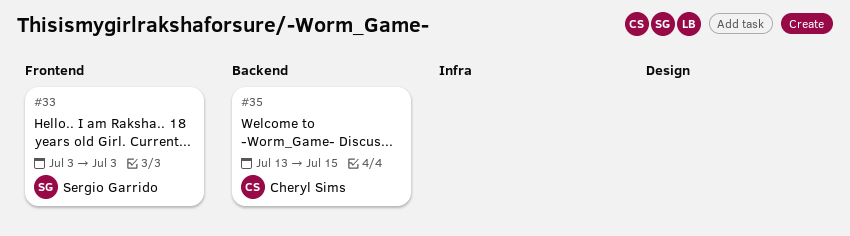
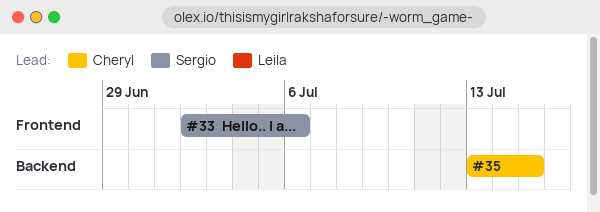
#33, start: Jul 3 -> Jul 2
#33, due: Jul 3 -> Jul 6

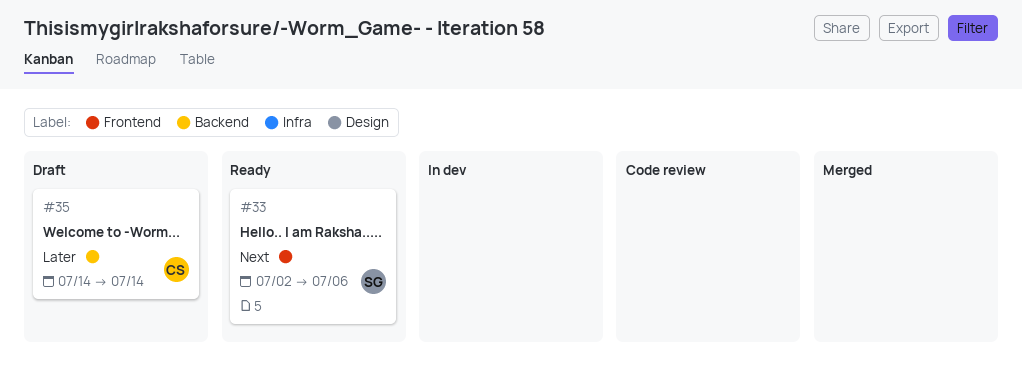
#35, start: Jul 13 -> Jul 14
#35, due: Jul 15 -> Jul 14

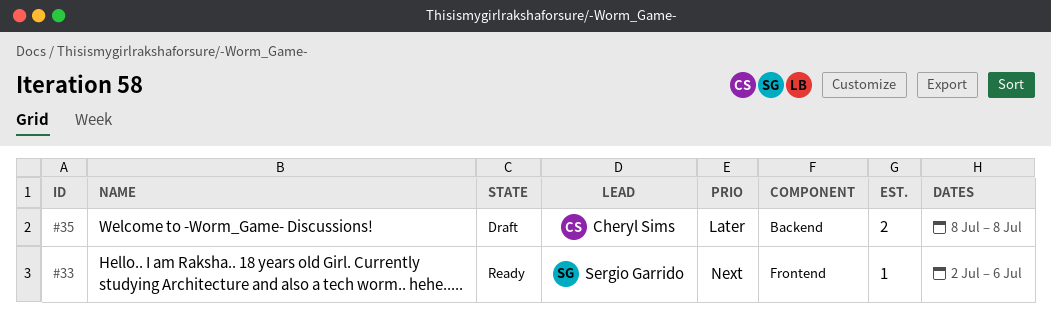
#35, start: Jul 14 -> Jul 8
#35, due: Jul 14 -> Jul 8

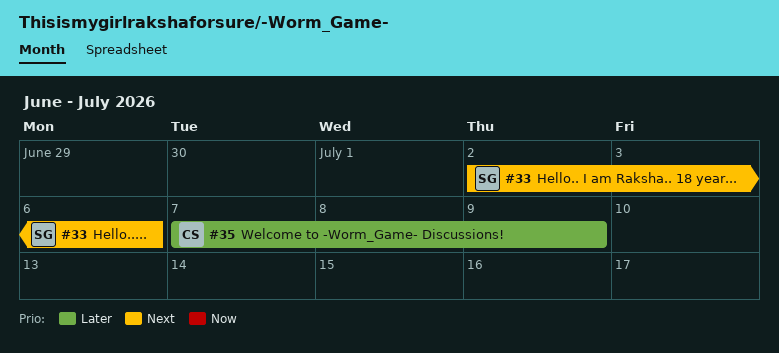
#35, start: Jul 8 -> Jul 7
#35, due: Jul 8 -> Jul 9

